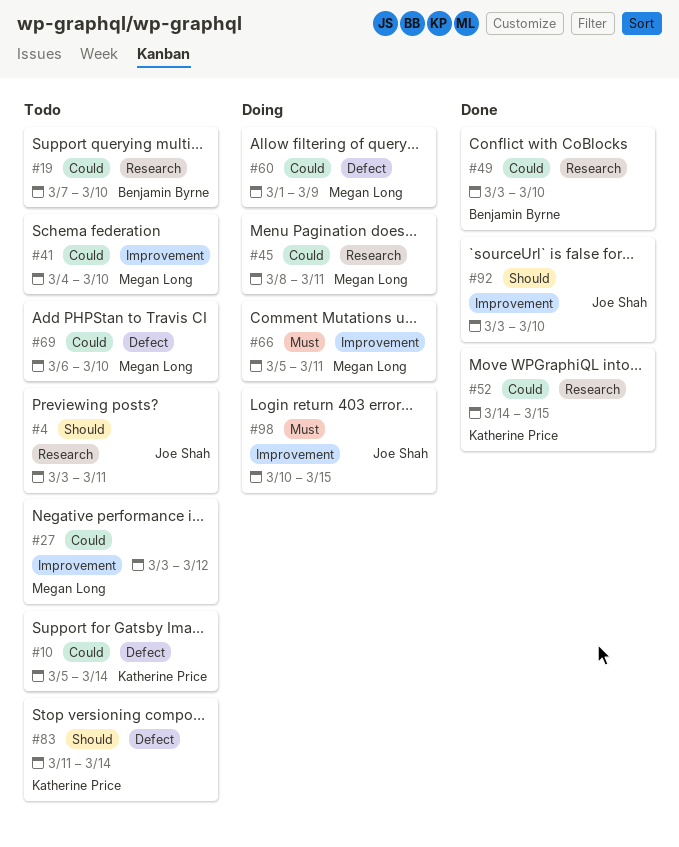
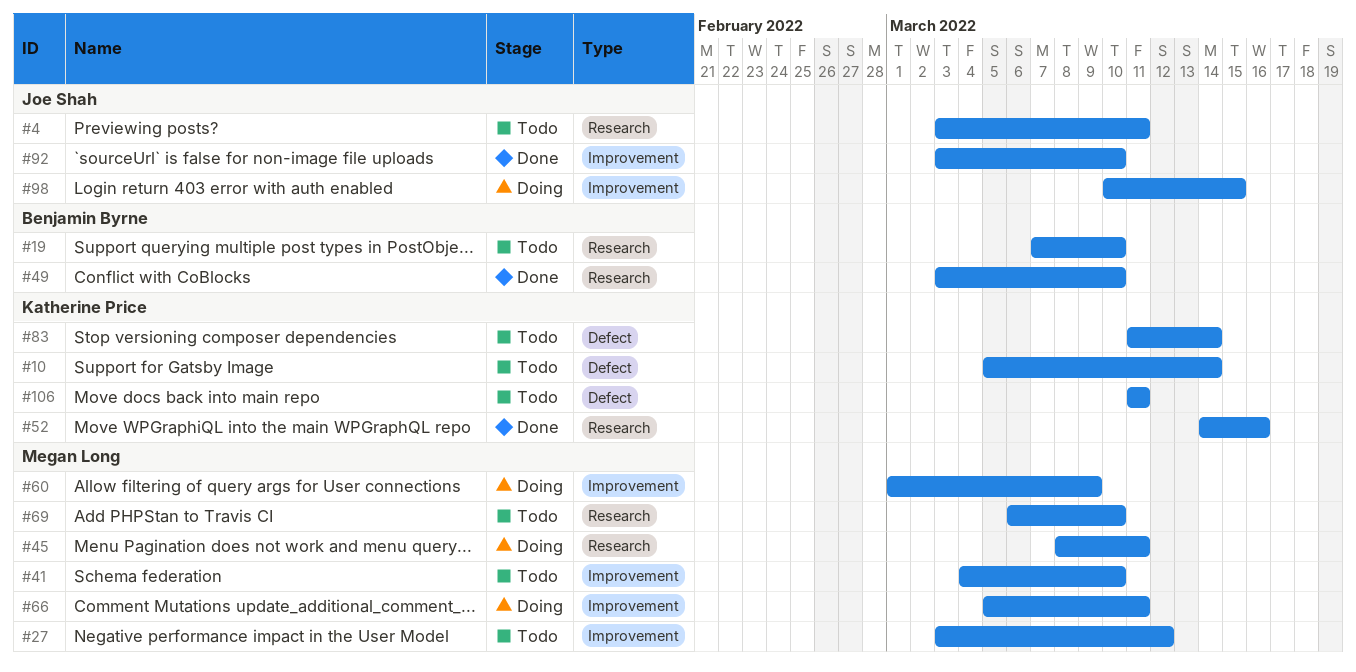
#52, due: Mar 15 -> Mar 16
#60, label: Defect -> Improvement
#69, label: Defect -> Research
#106: none -> present

